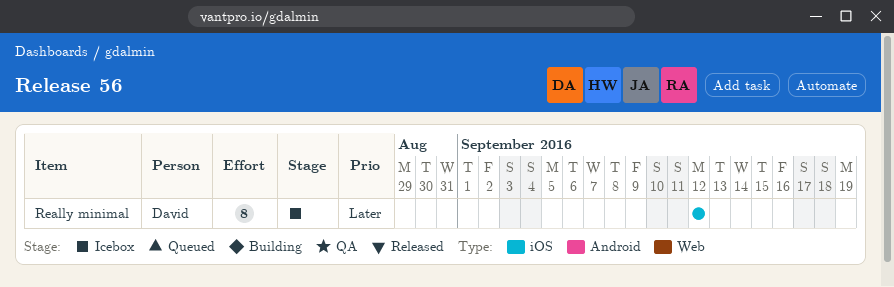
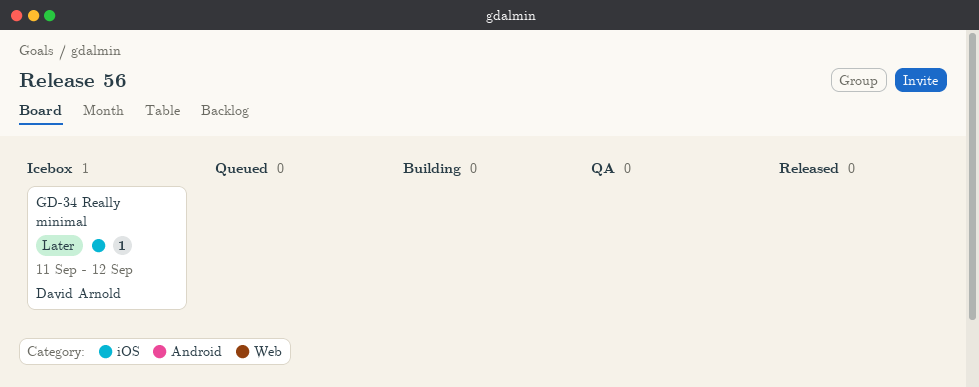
Really minimal, estimate: 8 -> 1
Really minimal, start: Sep 12 -> Sep 11

